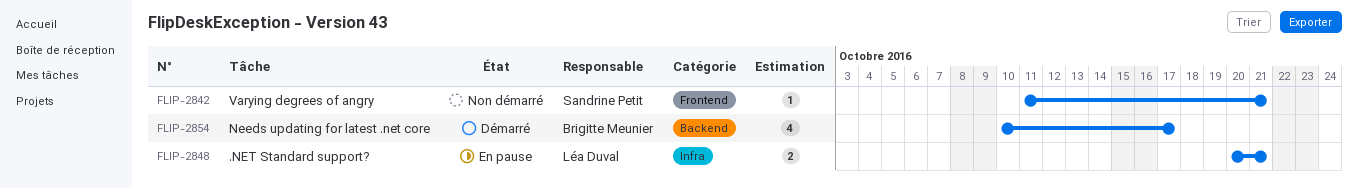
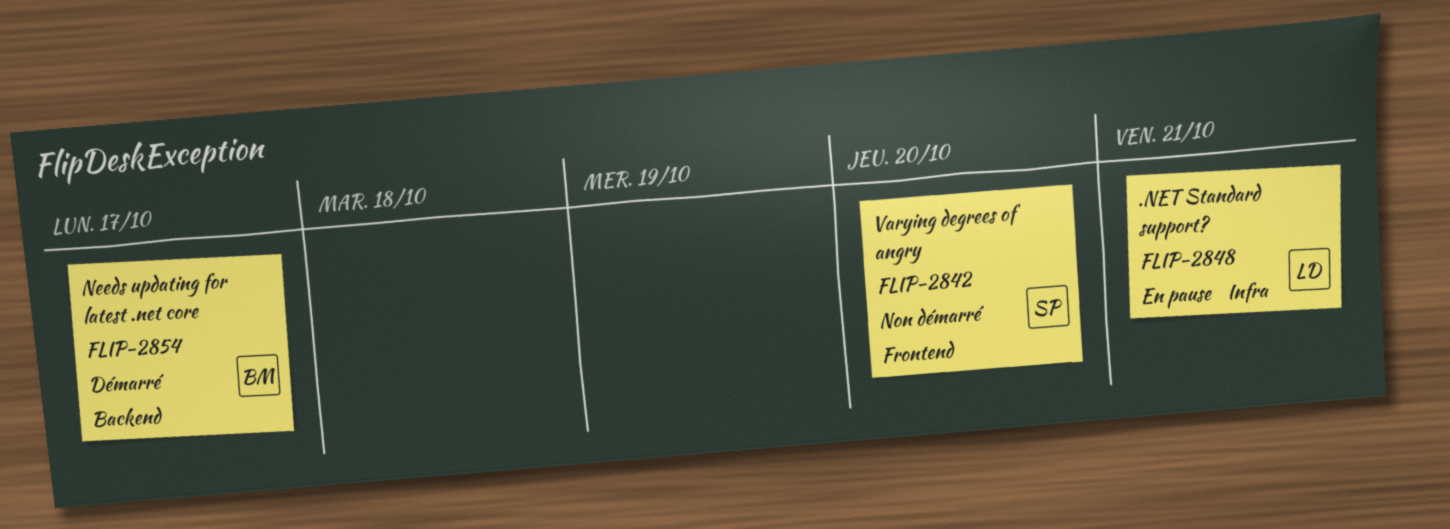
FLIP-2842, due: Oct 21 -> Oct 20

